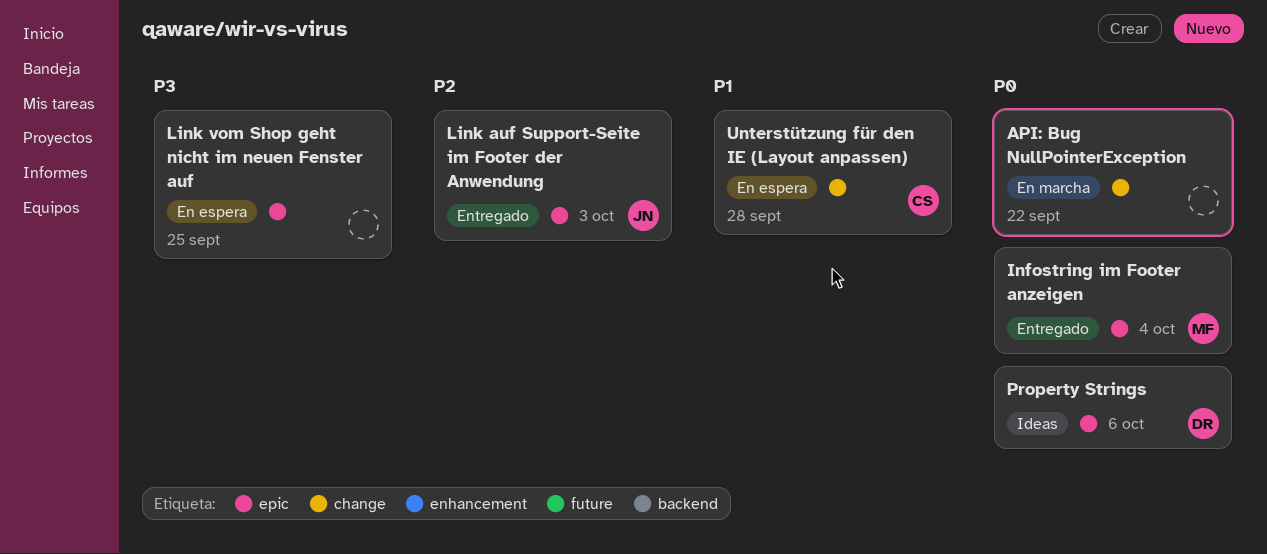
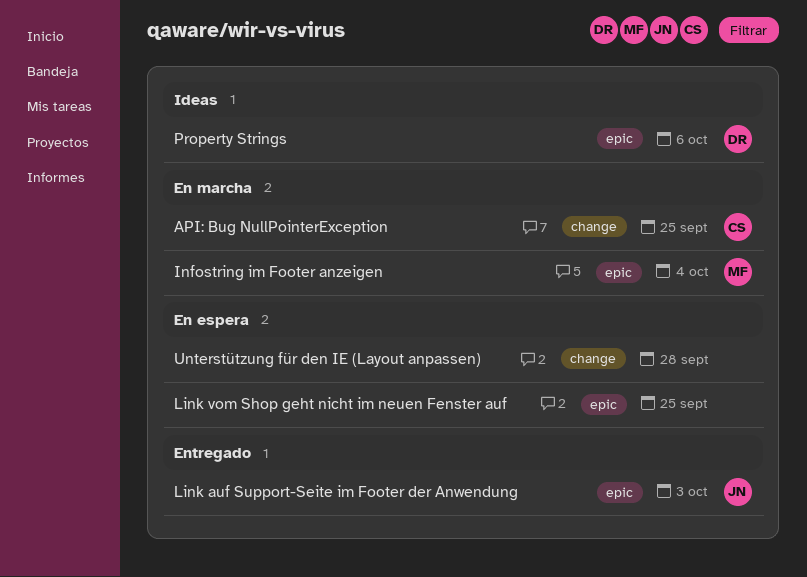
API: Bug NullPointerException, owner: none -> CS
API: Bug NullPointerException, due: Sep 22 -> Sep 25
Infostring im Footer anzeigen, status: Entregado -> En marcha
Unterstützung für den IE (Layout anpassen), owner: CS -> none

